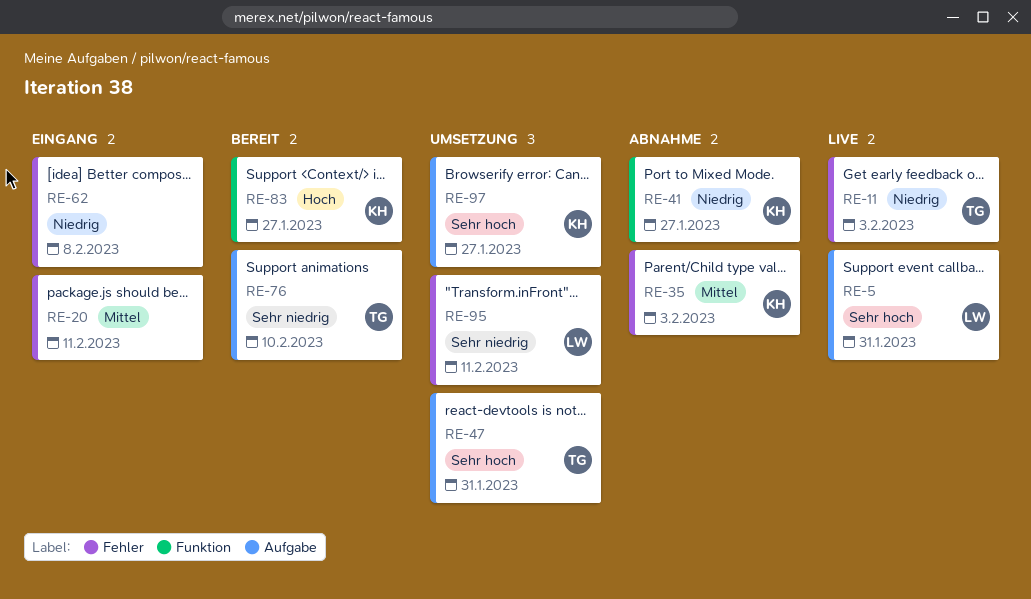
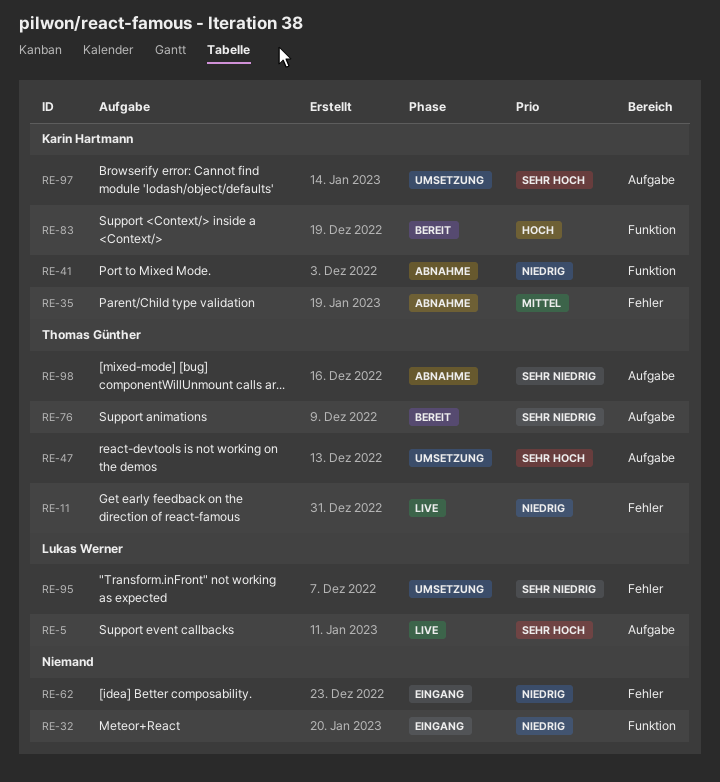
RE-20: present -> none
RE-32: none -> present
RE-98: none -> present

